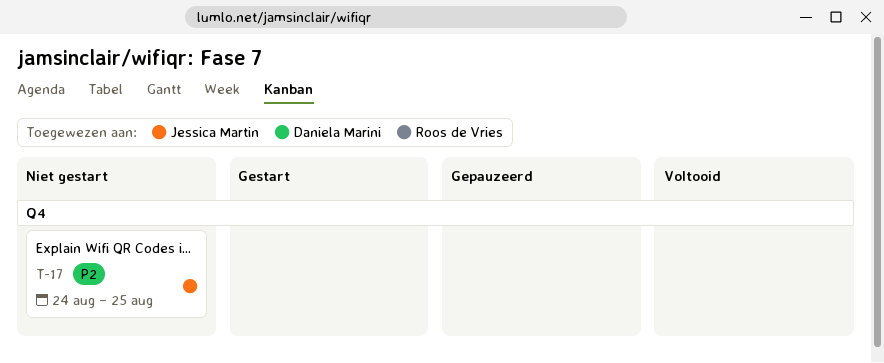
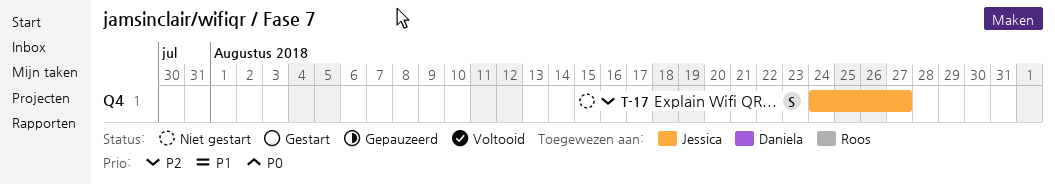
T-17, due: Aug 25 -> Aug 27

